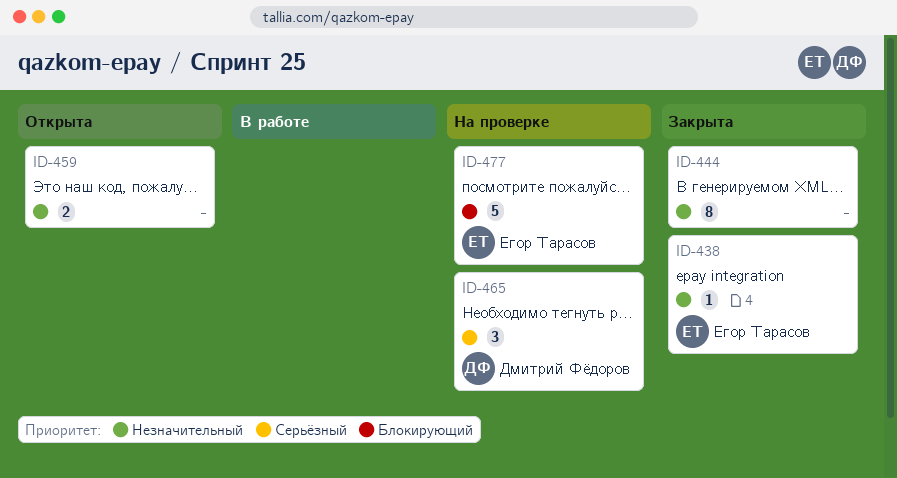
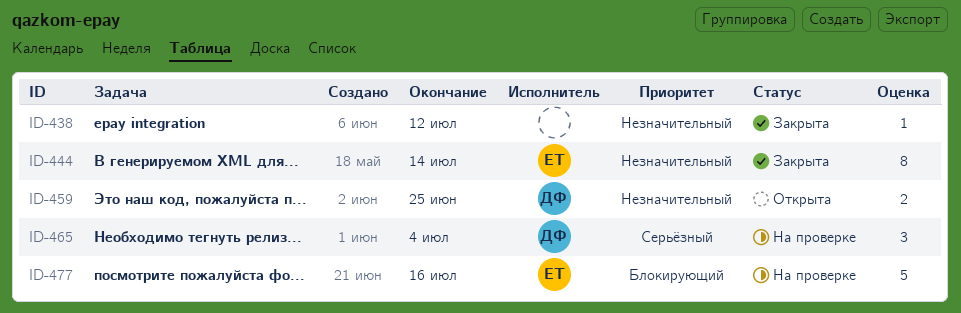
ID-438, owner: Егор Тарасов -> none
ID-444, owner: none -> Егор Тарасов
ID-459, owner: none -> Дмитрий Фёдоров

